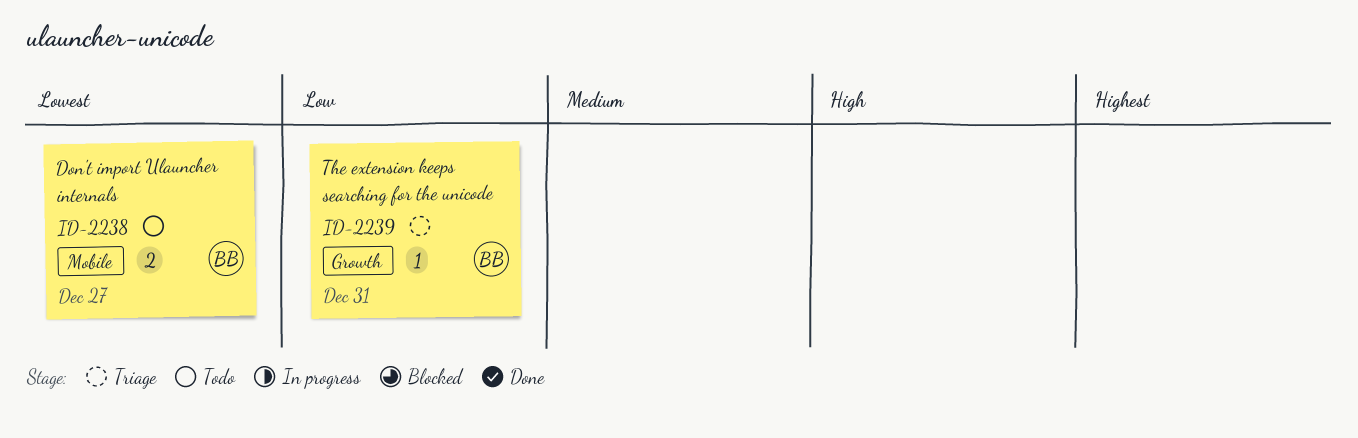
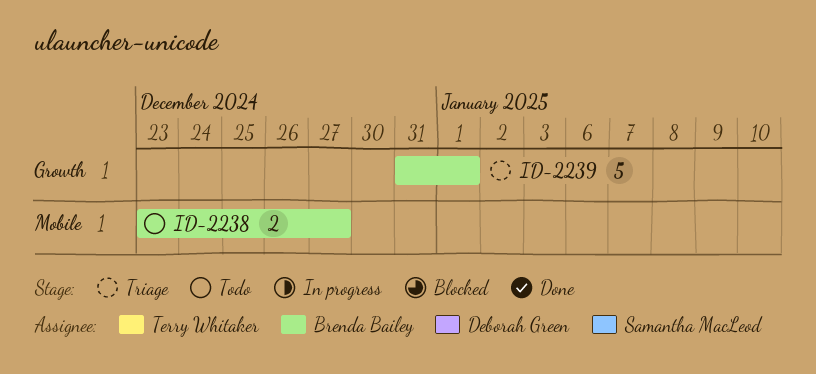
ID-2239, estimate: 1 -> 5
ID-2239, due: Dec 31 -> Jan 1

